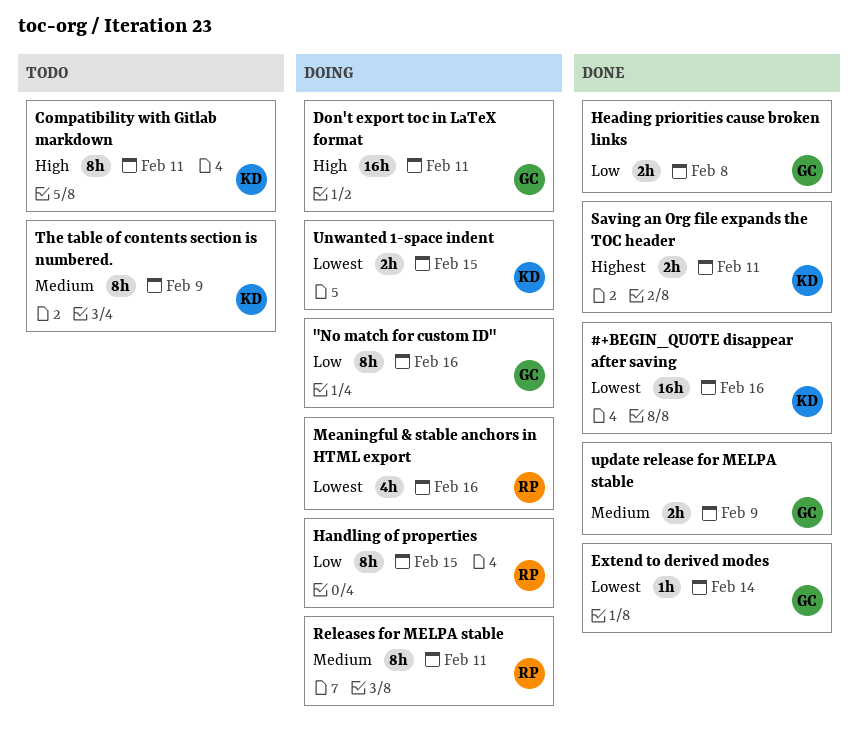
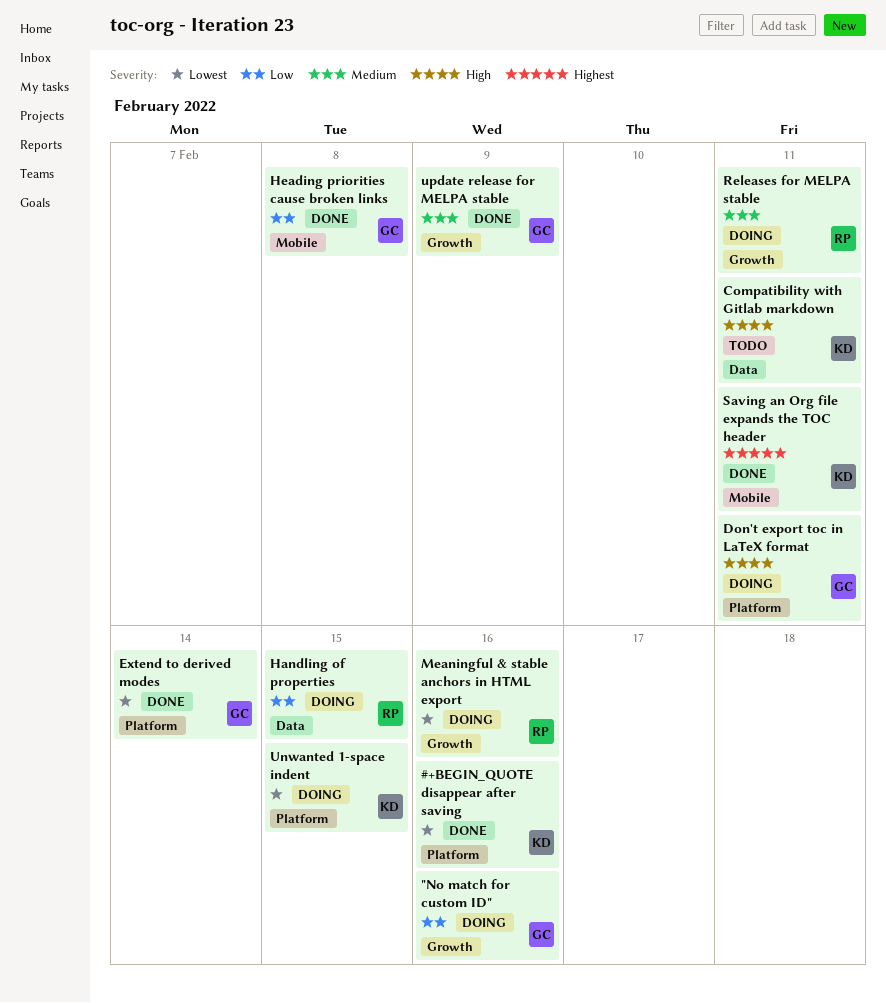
The table of contents section is numbered.: present -> none

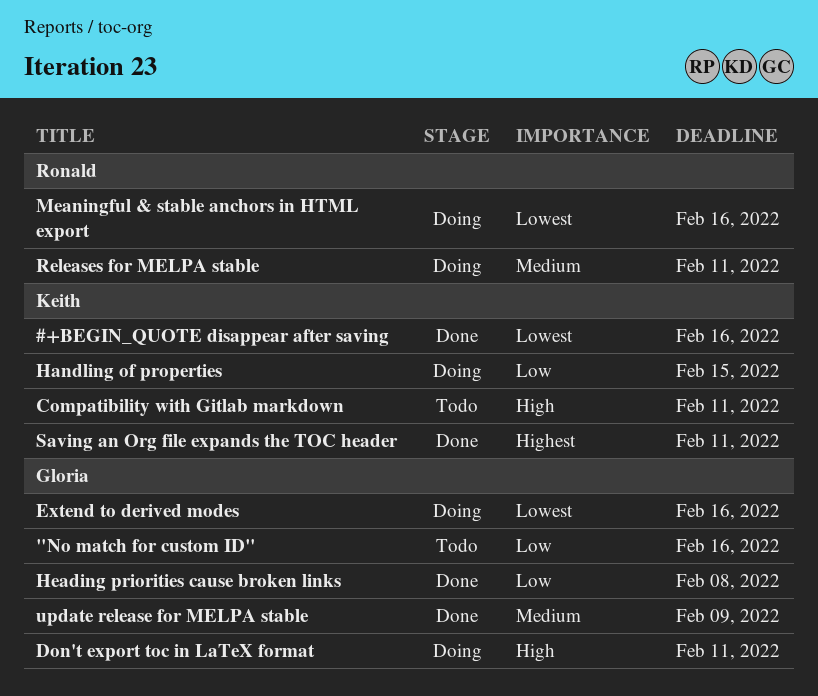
"No match for custom ID", status: Doing -> Todo
Extend to derived modes, status: Done -> Doing
Extend to derived modes, due: Feb 14 -> Feb 16
Handling of properties, owner: Ronald -> Keith
Unwanted 1-space indent: present -> none

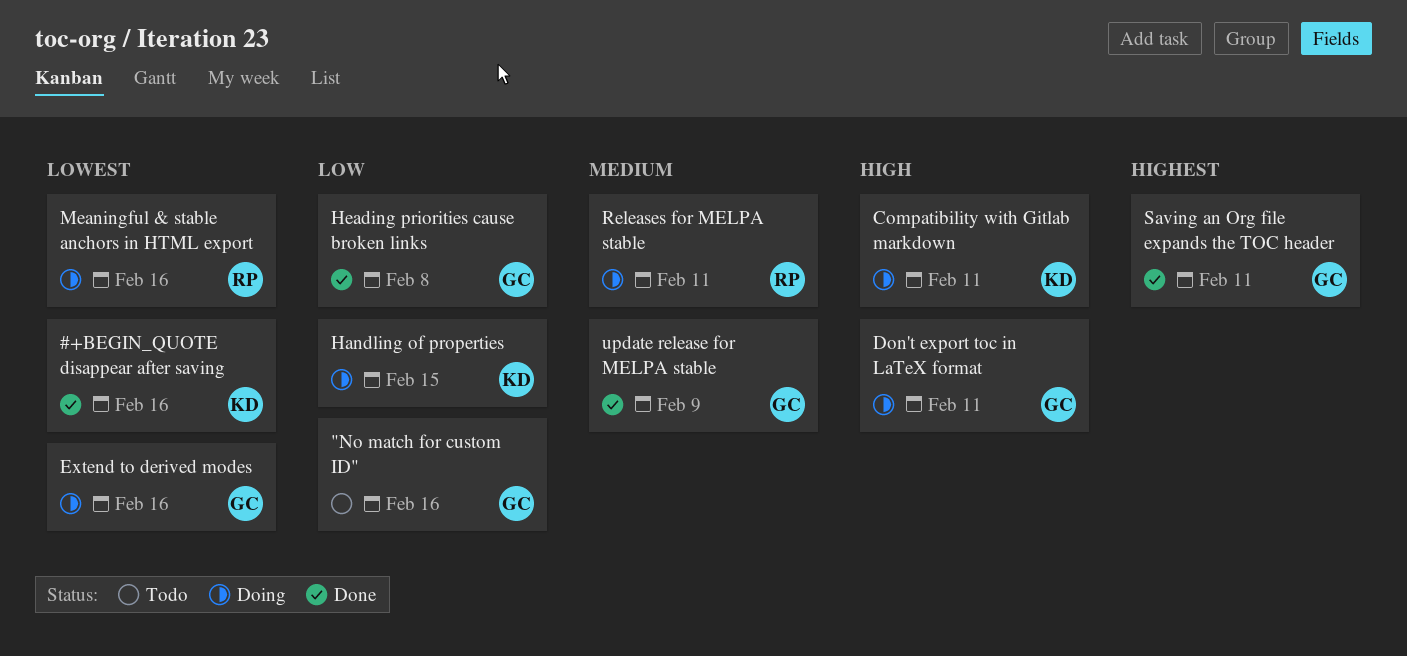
Compatibility with Gitlab markdown, status: Todo -> Doing
Saving an Org file expands the TOC header, owner: Keith -> Gloria

